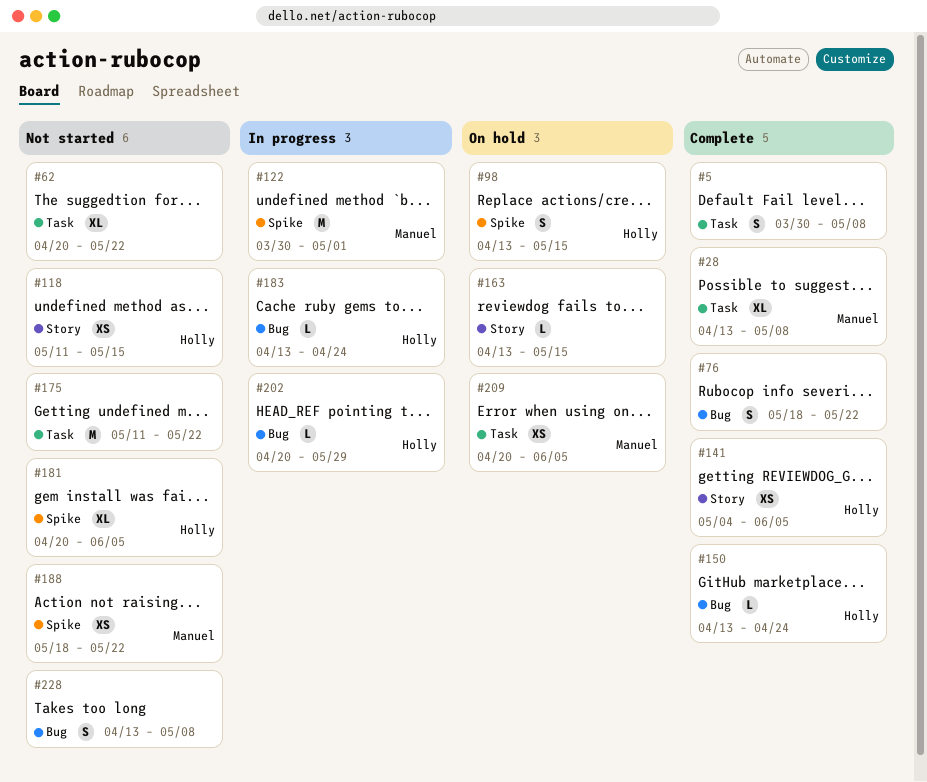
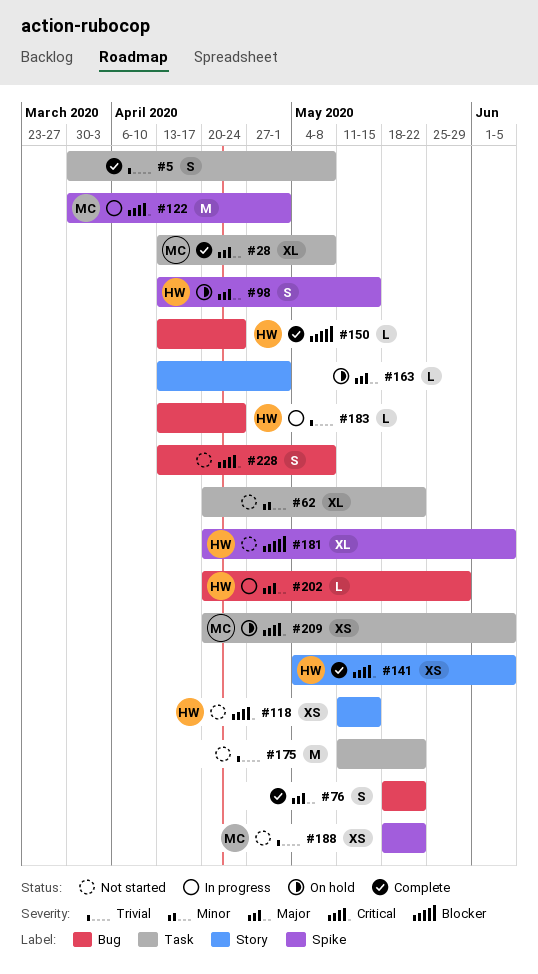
#163, due: May 15 -> May 1

